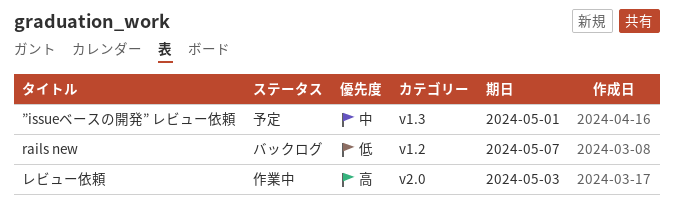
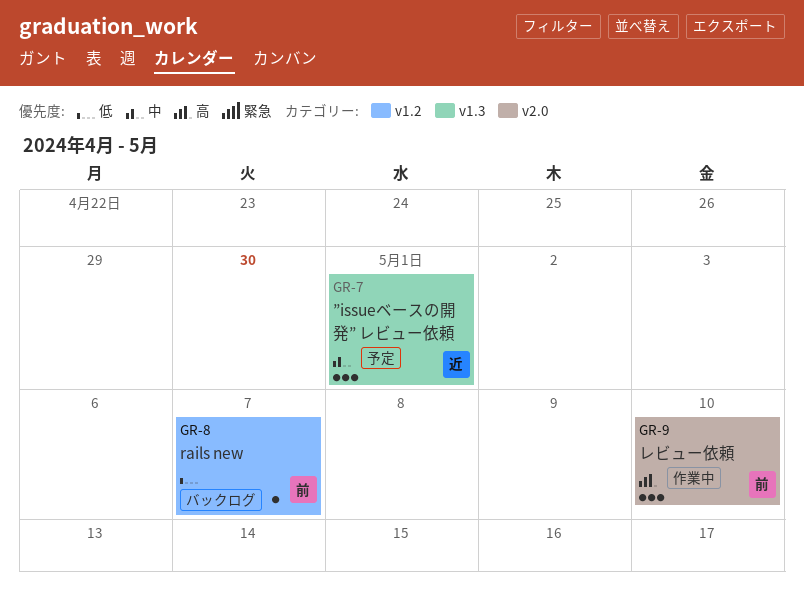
レビュー依頼, due: May 3 -> May 10

